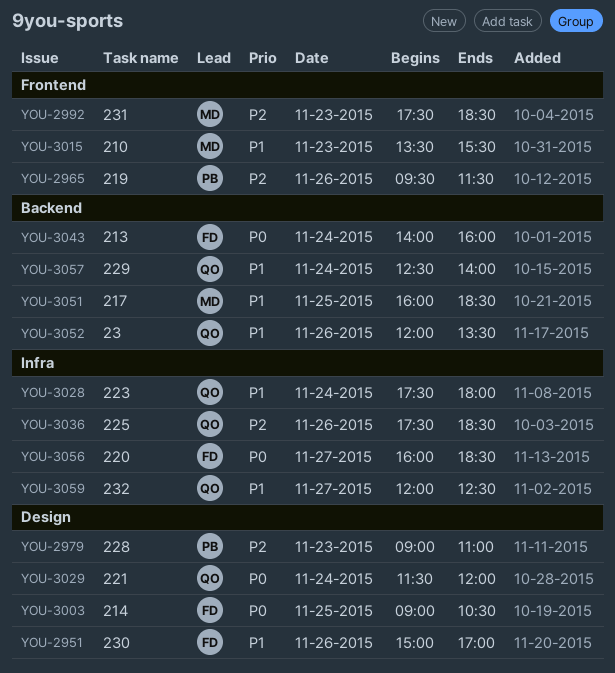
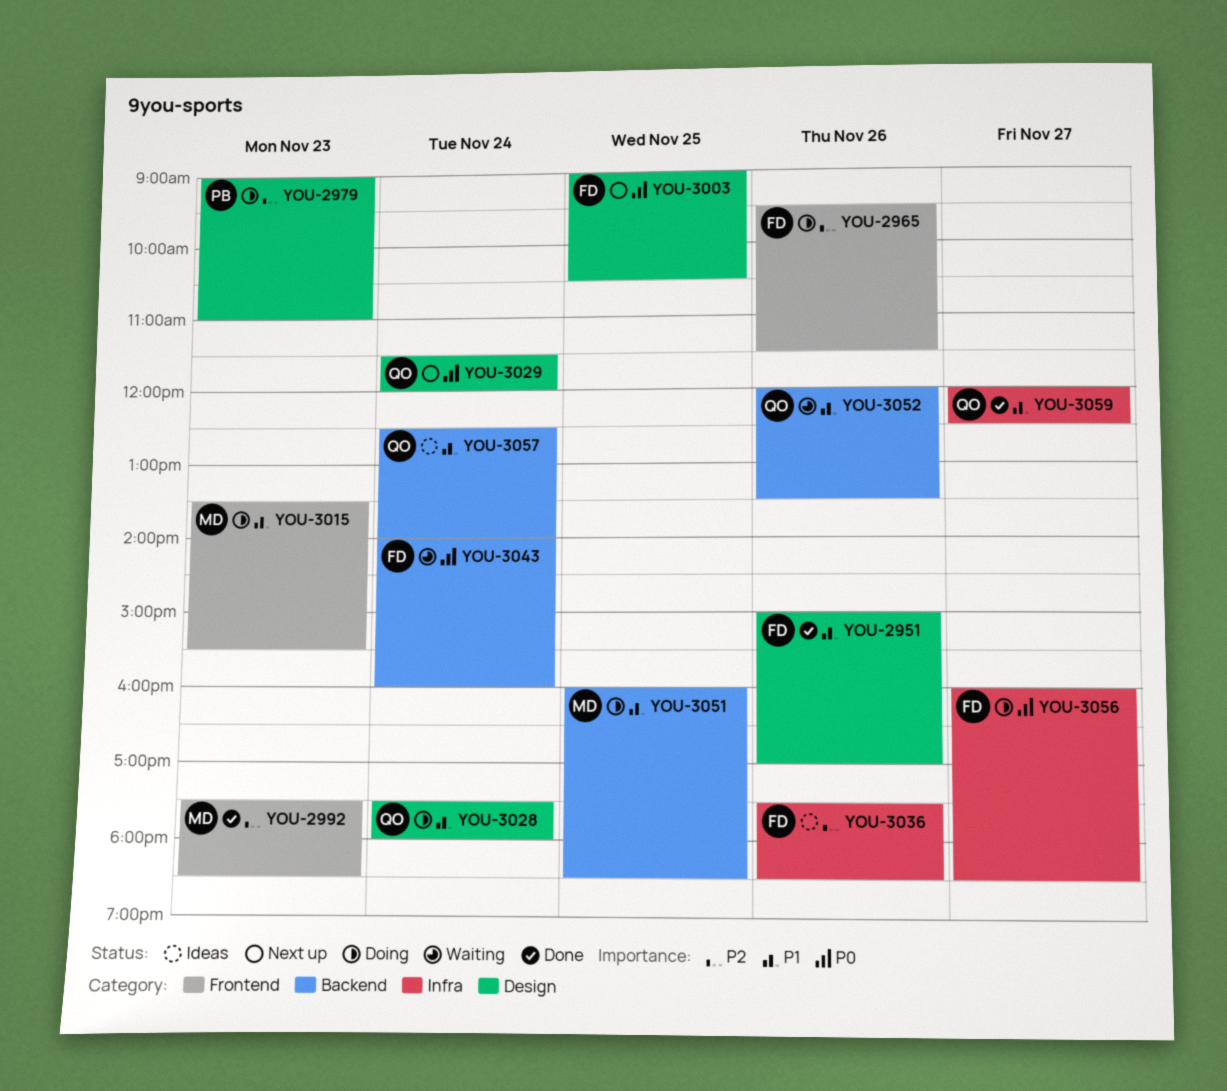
YOU-2965, owner: PB -> FD
YOU-3028, label: Infra -> Design
YOU-3036, owner: QO -> FD

